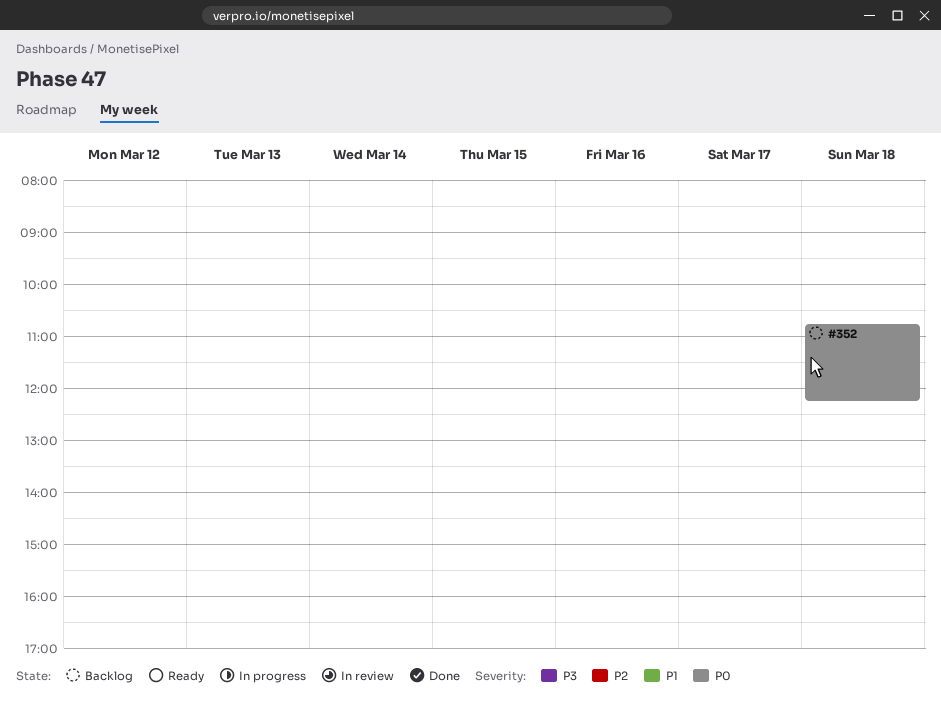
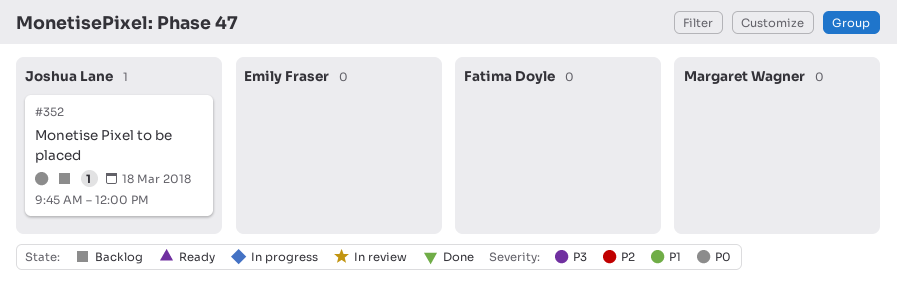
#352, begins: 10:45 -> 09:45
#352, ends: 12:15 -> 12:00

